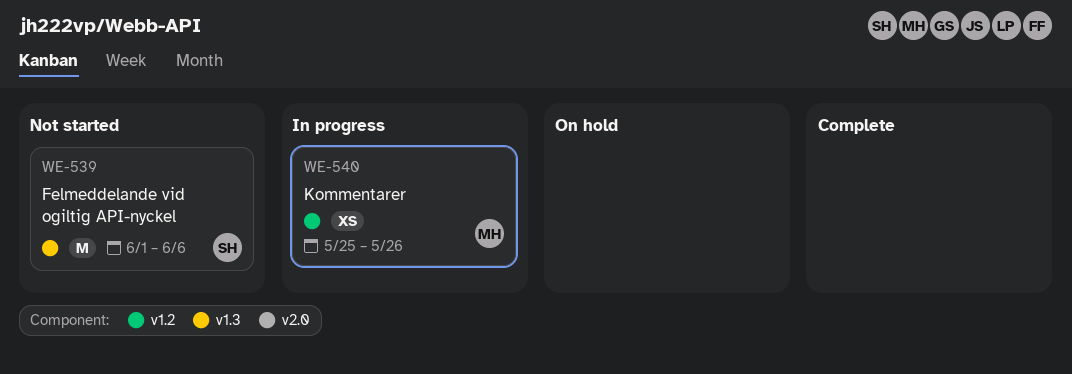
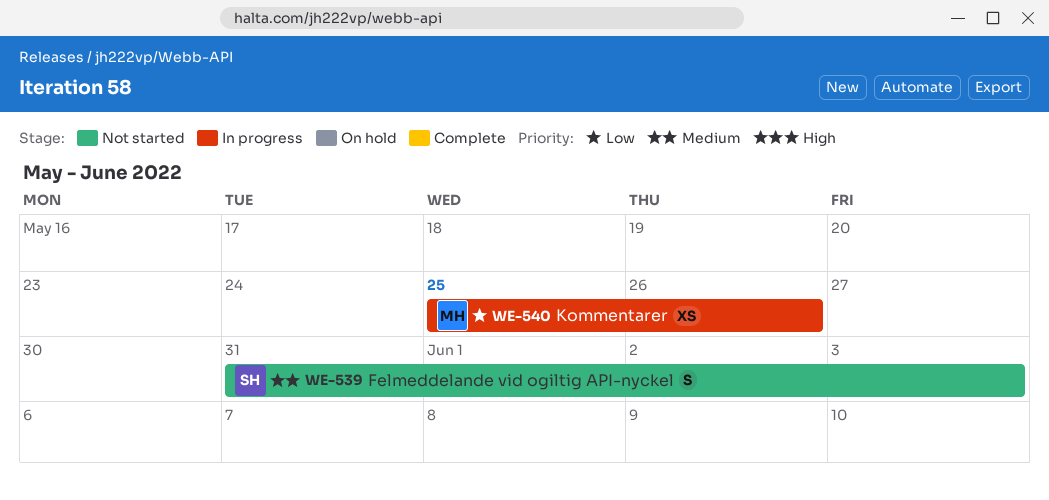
WE-539, estimate: M -> S
WE-539, start: Jun 1 -> May 31
WE-539, due: Jun 6 -> Jun 3

